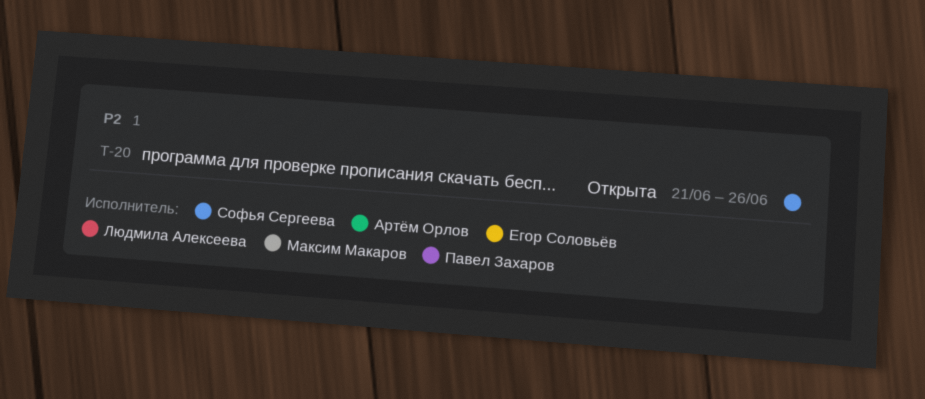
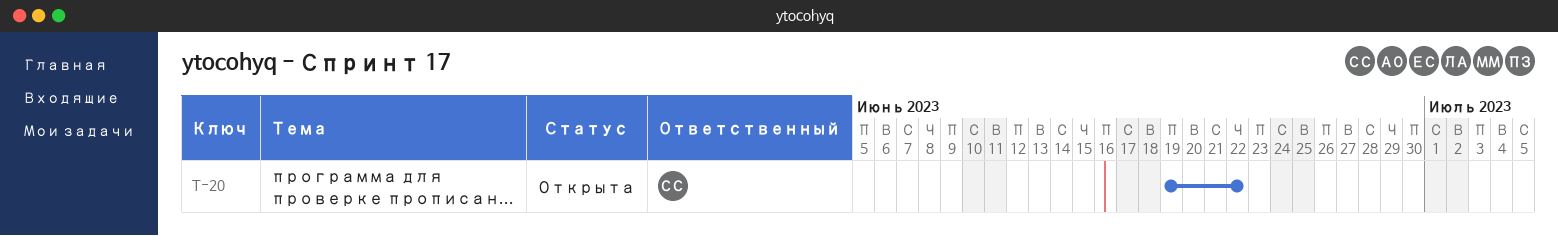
T-20, start: Jun 21 -> Jun 19
T-20, due: Jun 26 -> Jun 22

